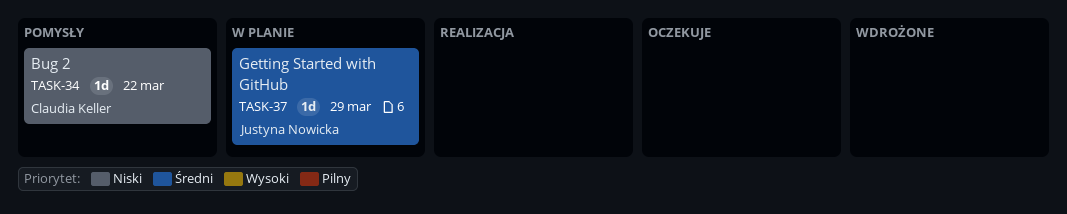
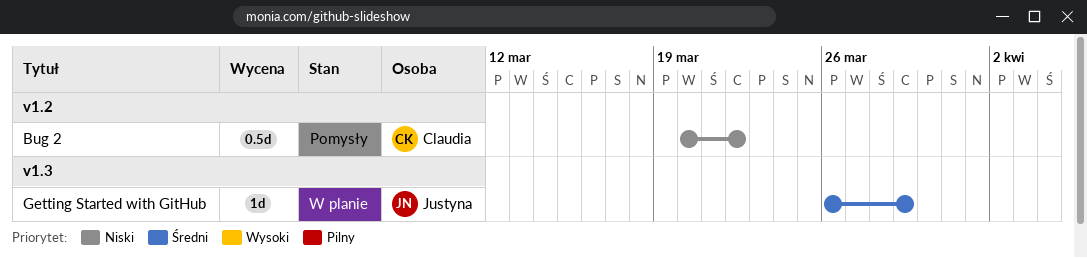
Bug 2, estimate: 1d -> 0.5d

